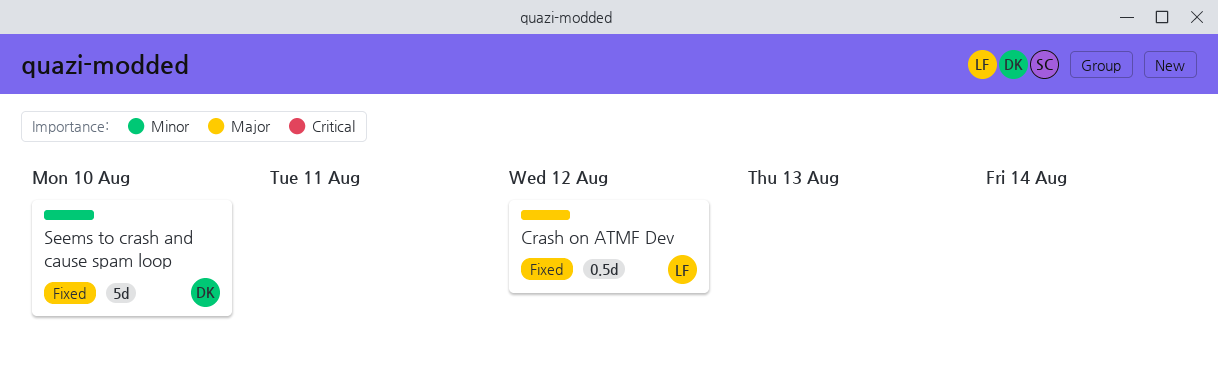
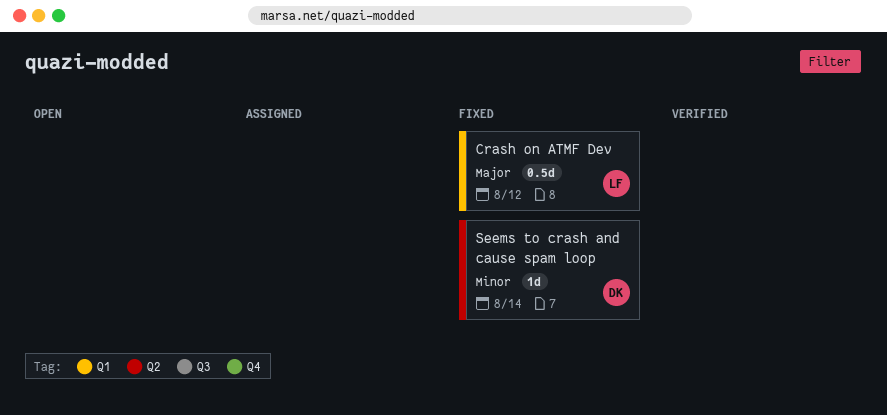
Seems to crash and cause spam loop, estimate: 5d -> 1d
Seems to crash and cause spam loop, due: Aug 10 -> Aug 14

